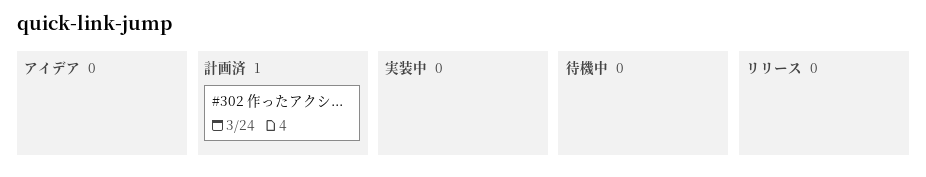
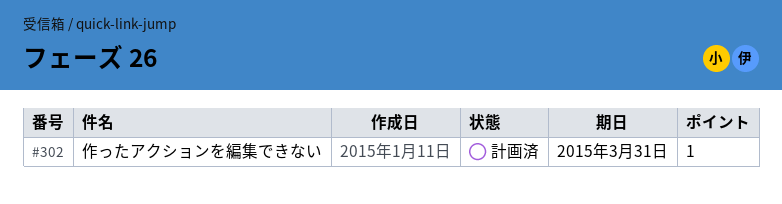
#302, due: Mar 24 -> Mar 31

